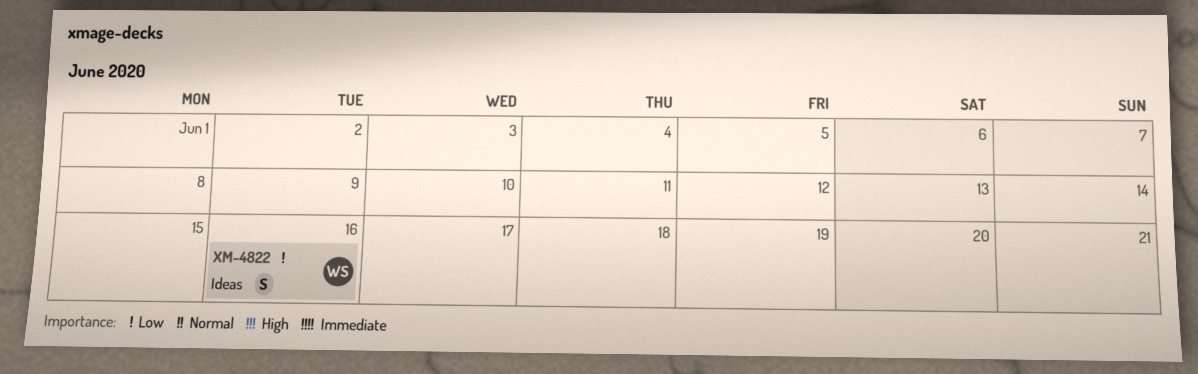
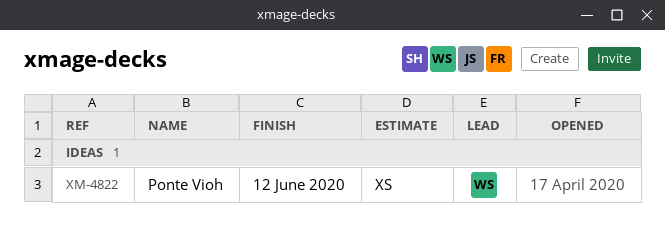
XM-4822, estimate: S -> XS
XM-4822, due: Jun 16 -> Jun 12

